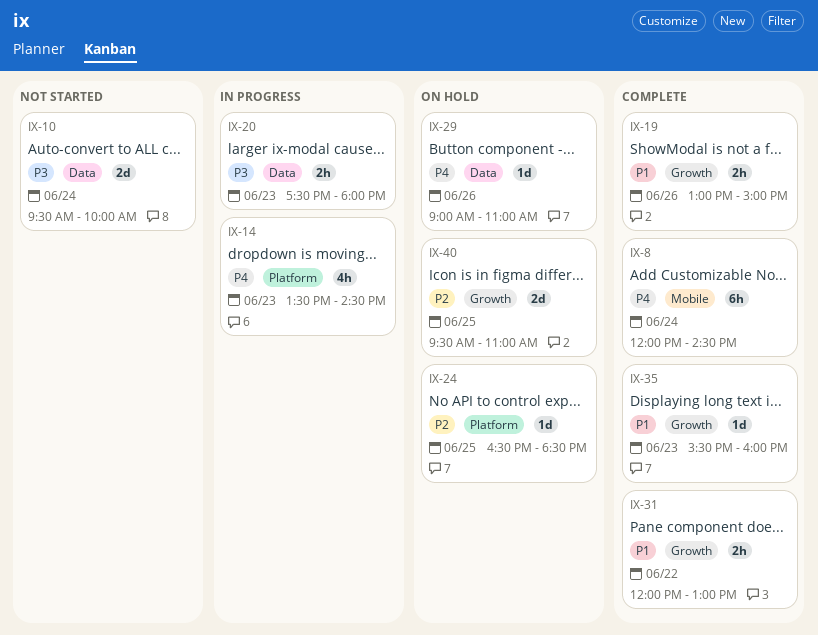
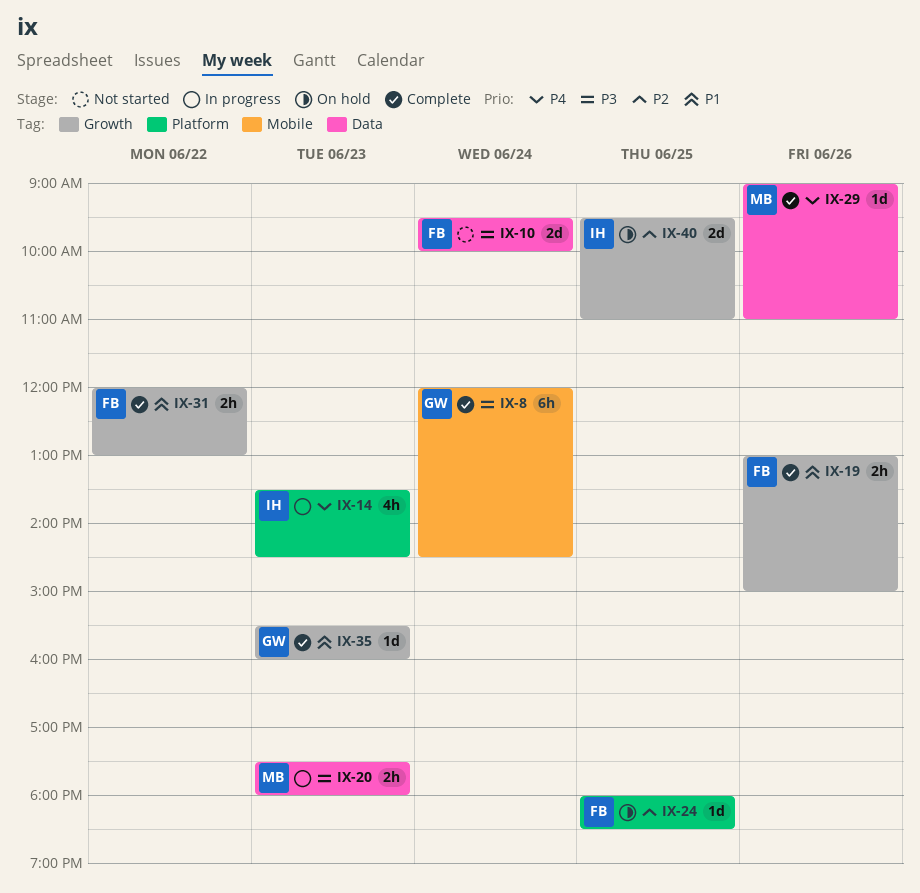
IX-8, priority: P4 -> P3
IX-24, begins: 16:30 -> 18:00
IX-29, status: On hold -> Complete

